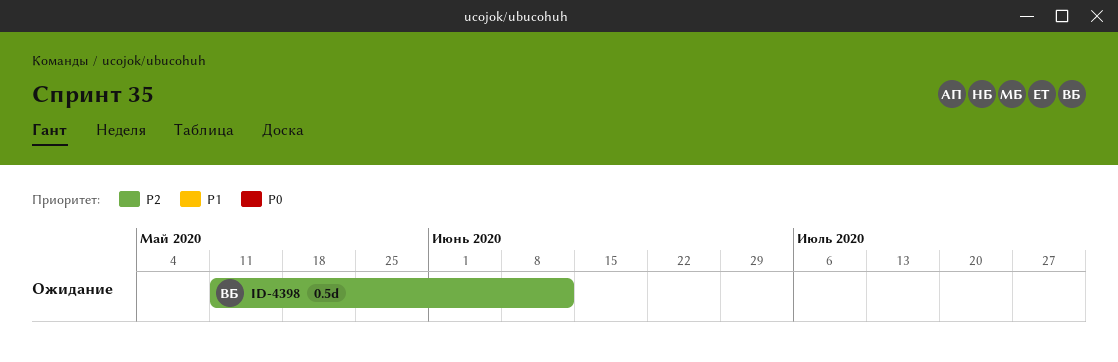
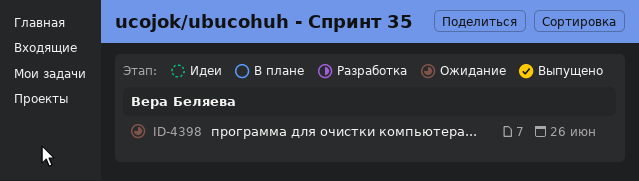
ID-4398, due: Jun 12 -> Jun 26

